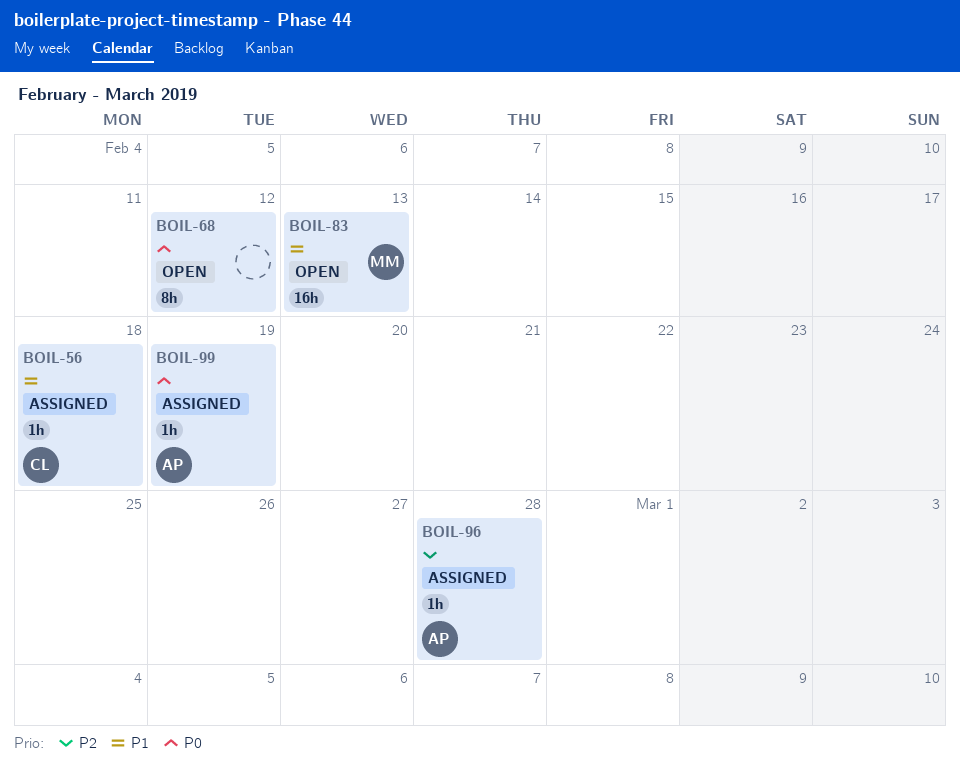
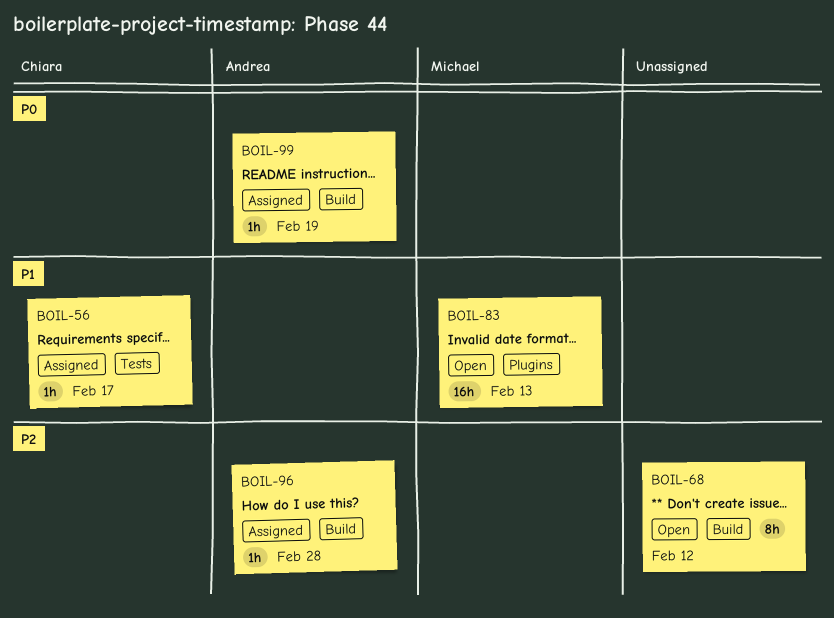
BOIL-56, due: Feb 18 -> Feb 17
BOIL-68, priority: P0 -> P2

